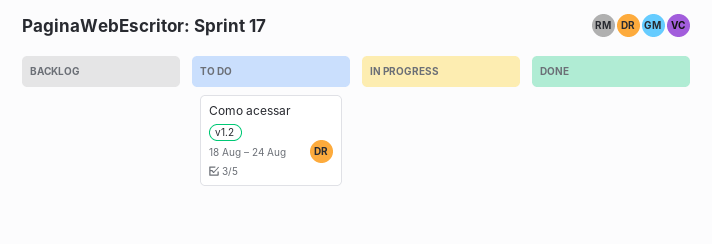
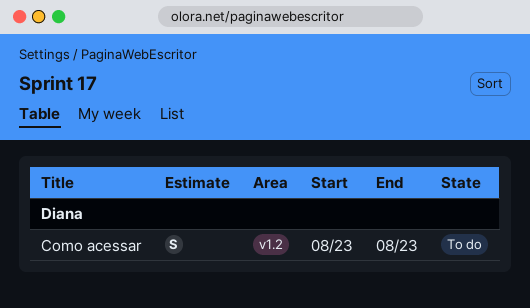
Como acessar, start: Aug 18 -> Aug 23
Como acessar, due: Aug 24 -> Aug 23

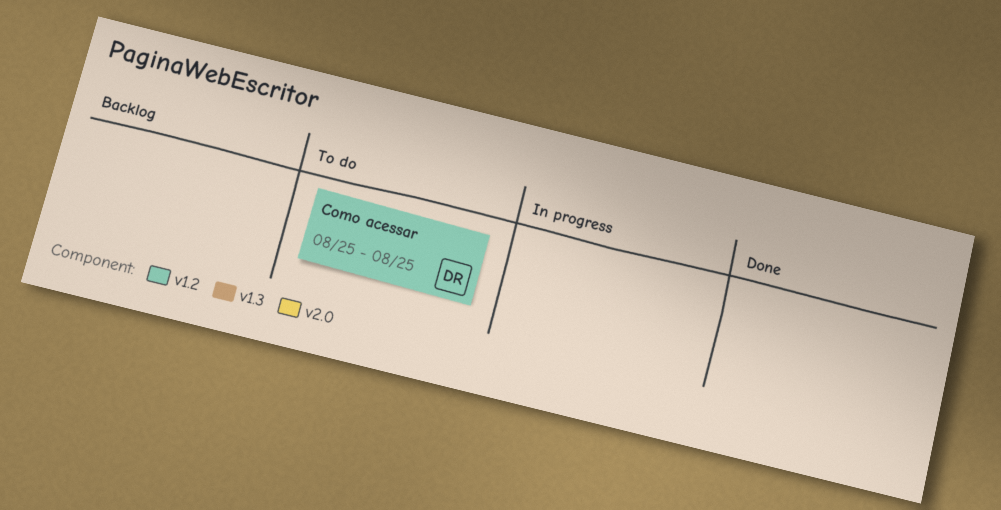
Como acessar, start: Aug 23 -> Aug 25
Como acessar, due: Aug 23 -> Aug 25

